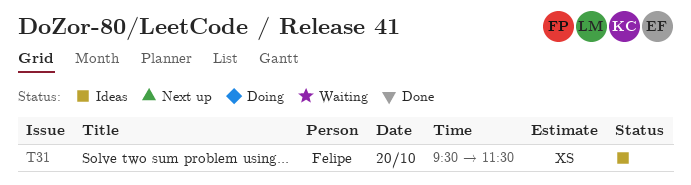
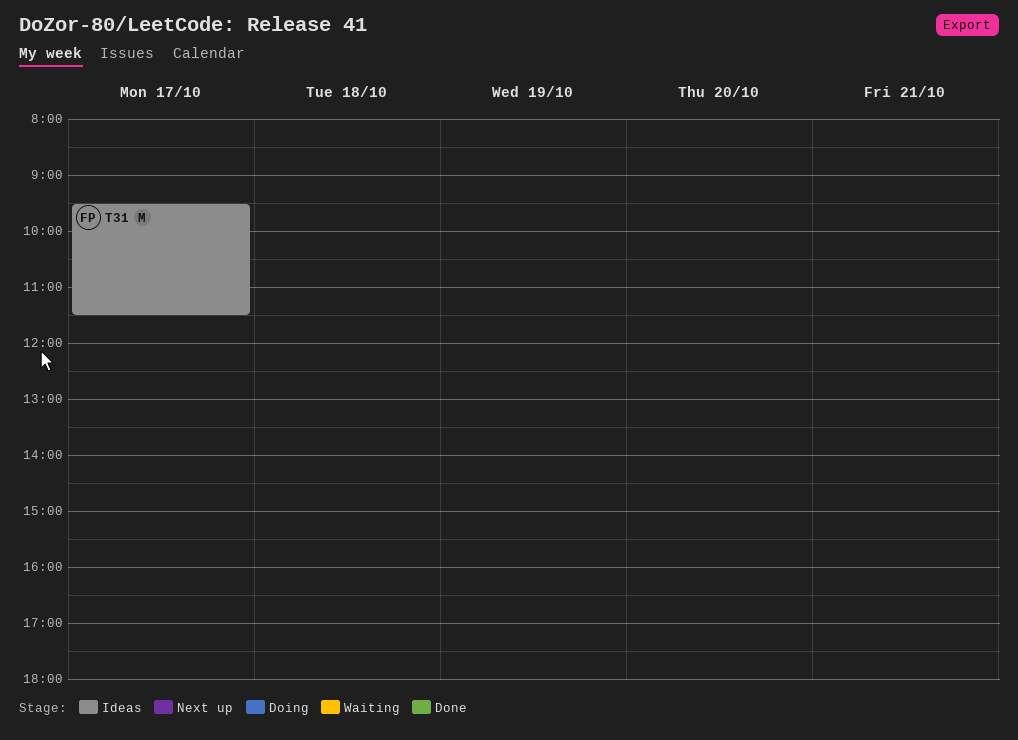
T31, estimate: XS -> M
T31, day: Oct 20 -> Oct 17

